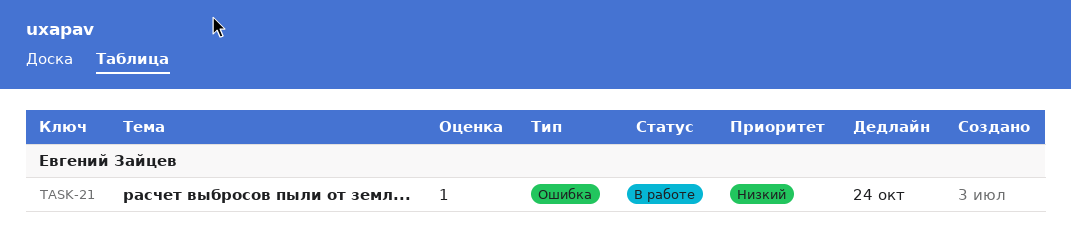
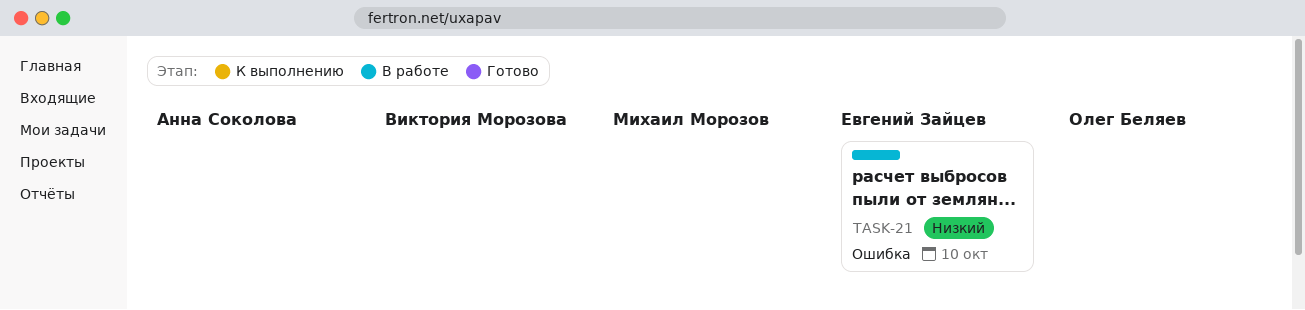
TASK-21, due: Oct 24 -> Oct 10

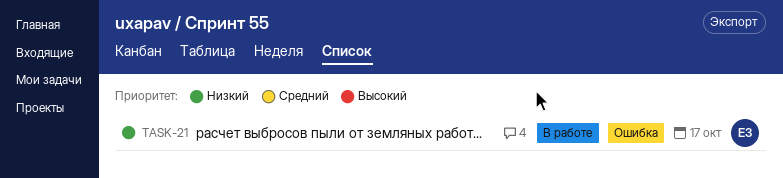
TASK-21, due: Oct 10 -> Oct 17

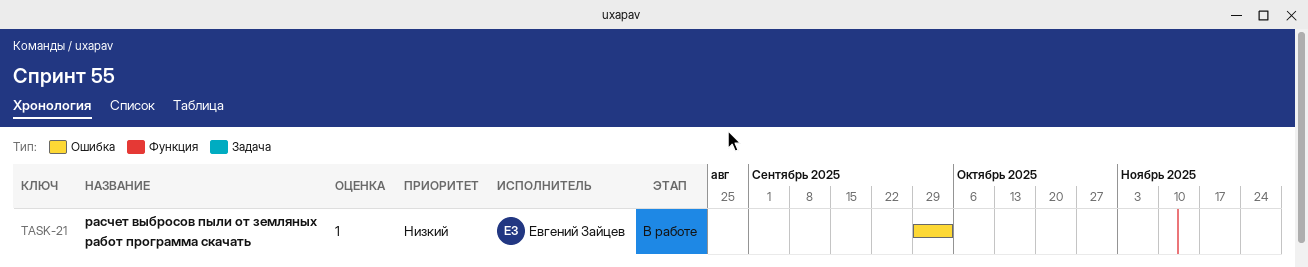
TASK-21, due: Oct 17 -> Oct 3

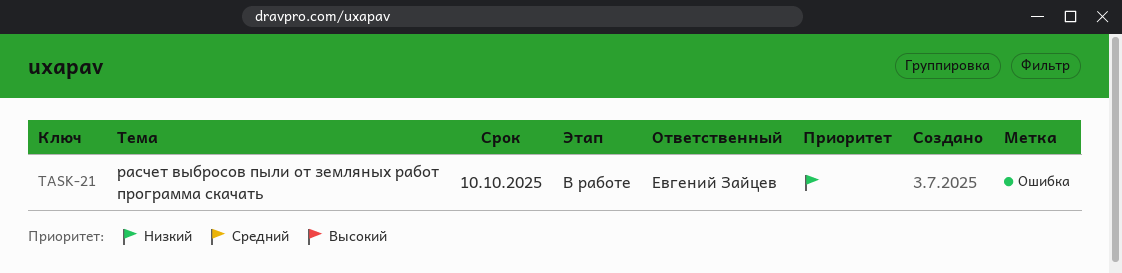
TASK-21, due: Oct 3 -> Oct 10

